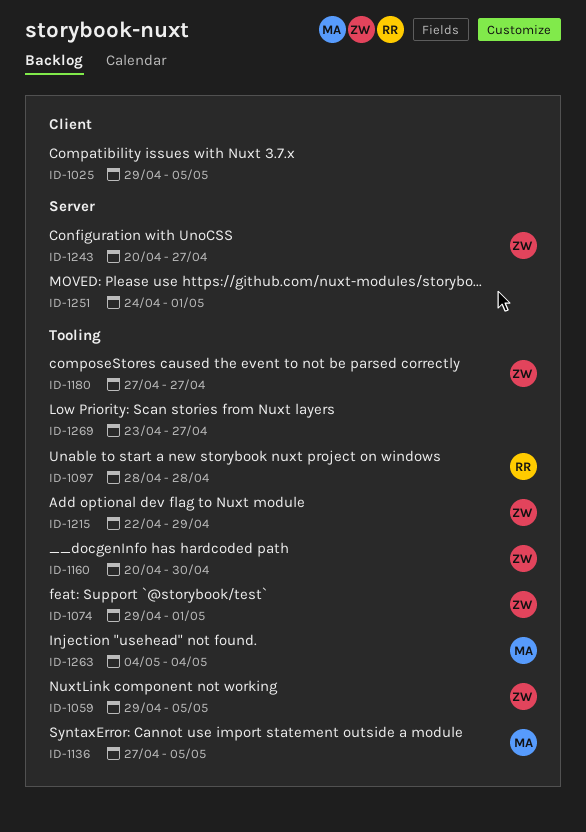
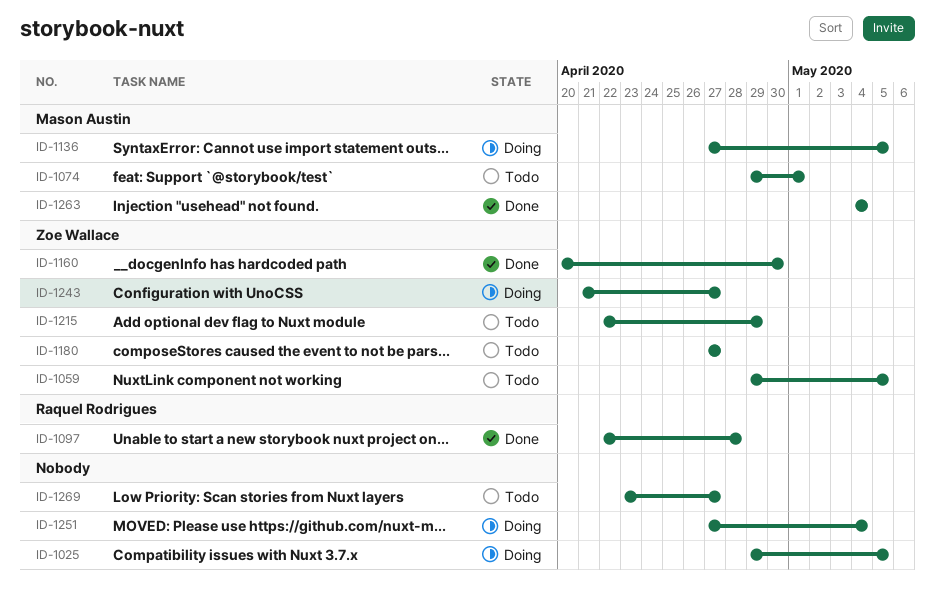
ID-1074, owner: Zoe Wallace -> Mason Austin
ID-1097, start: Apr 28 -> Apr 22
ID-1243, start: Apr 20 -> Apr 21
ID-1251, start: Apr 24 -> Apr 27
ID-1251, due: May 1 -> May 4

